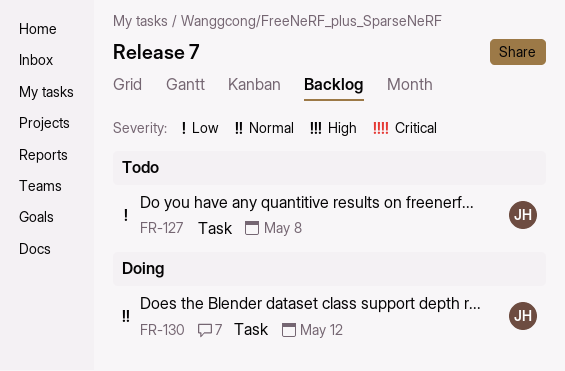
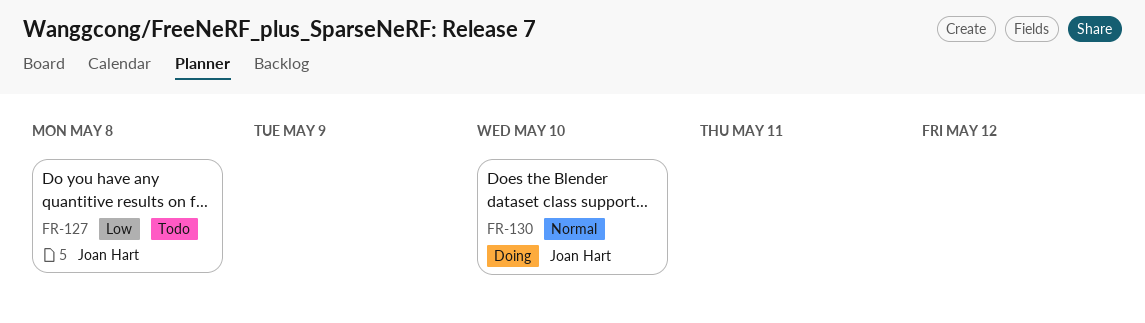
FR-130, due: May 12 -> May 10

